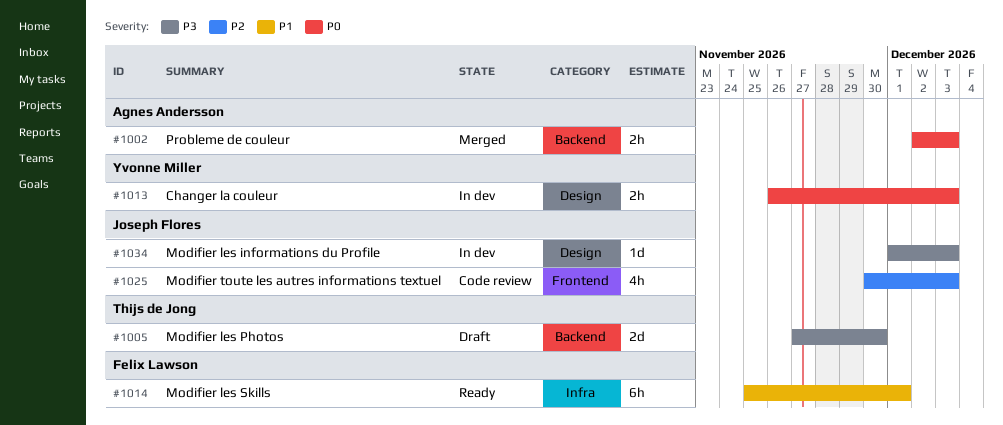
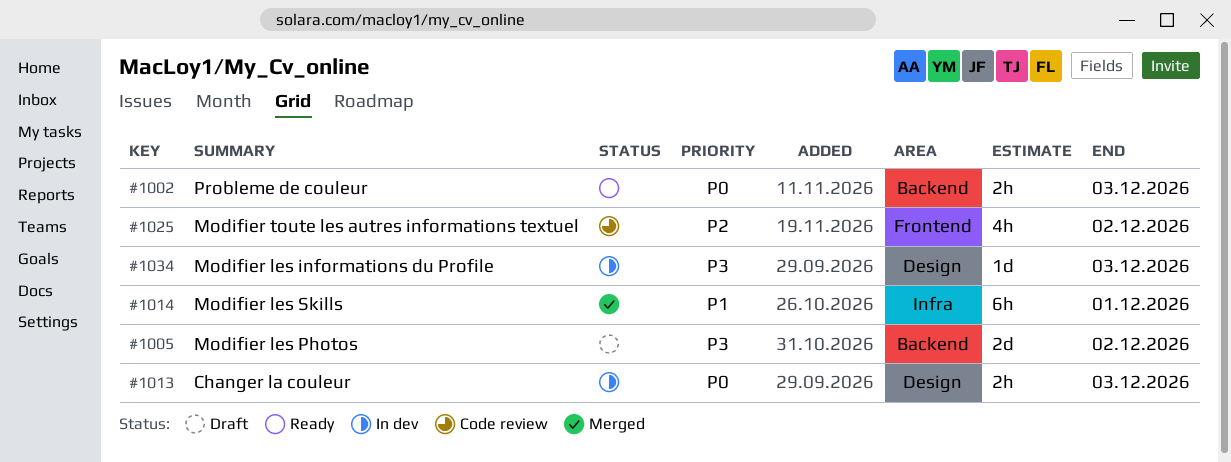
#1002, status: Merged -> Ready
#1005, due: Nov 30 -> Dec 2
#1014, status: Ready -> Merged
#1025, due: Dec 3 -> Dec 2

